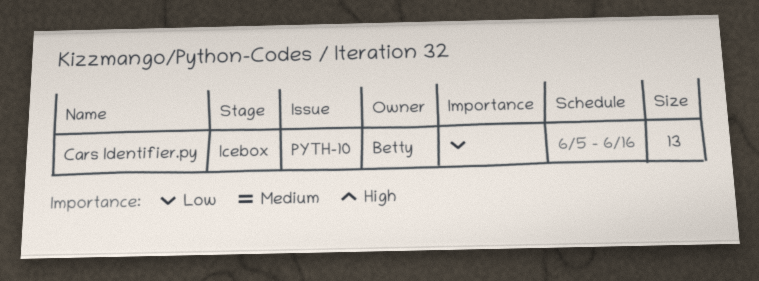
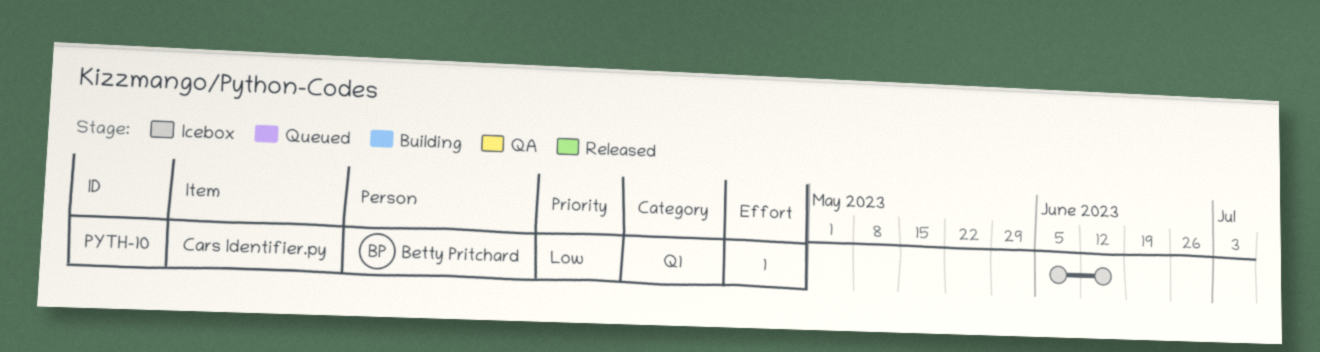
PYTH-10, estimate: 13 -> 1

